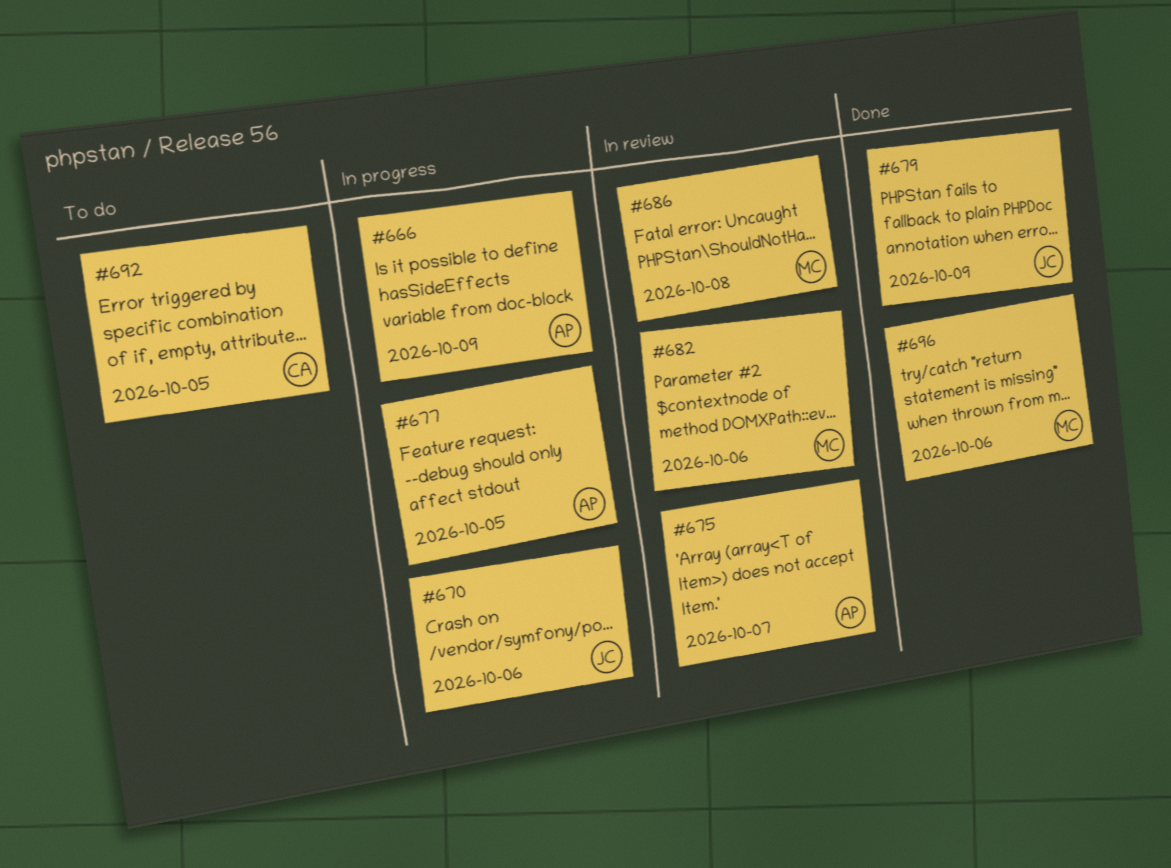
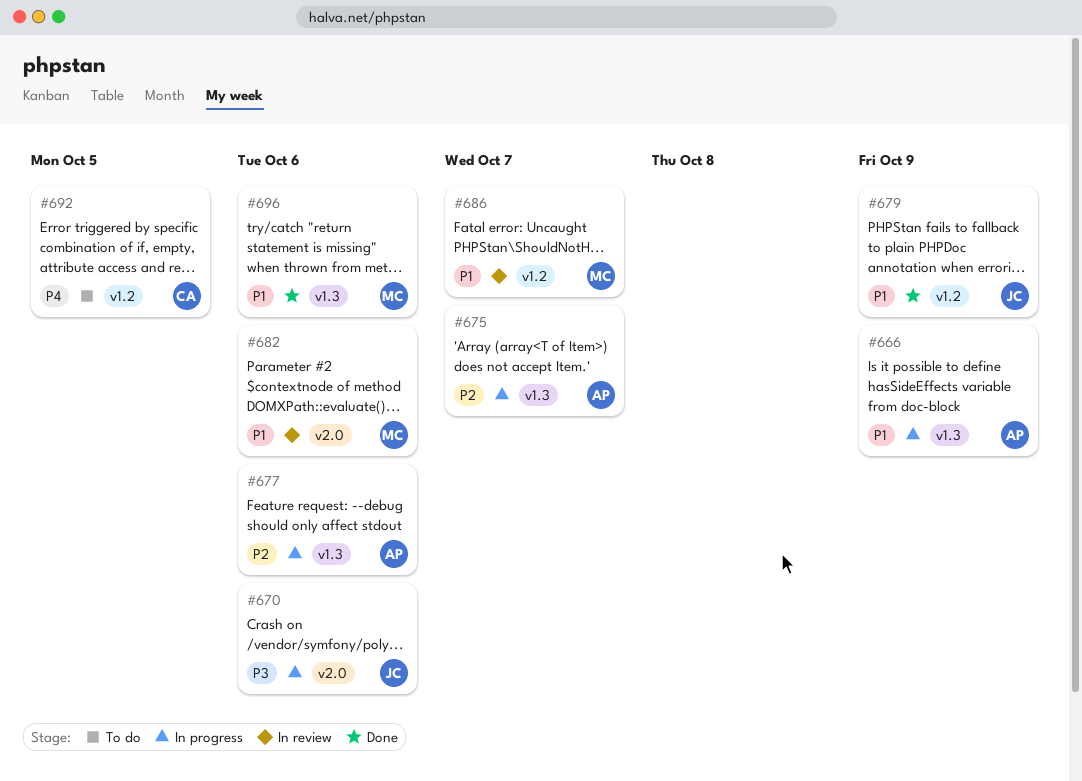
#675, status: In review -> In progress
#677, due: Oct 5 -> Oct 6
#686, due: Oct 8 -> Oct 7

